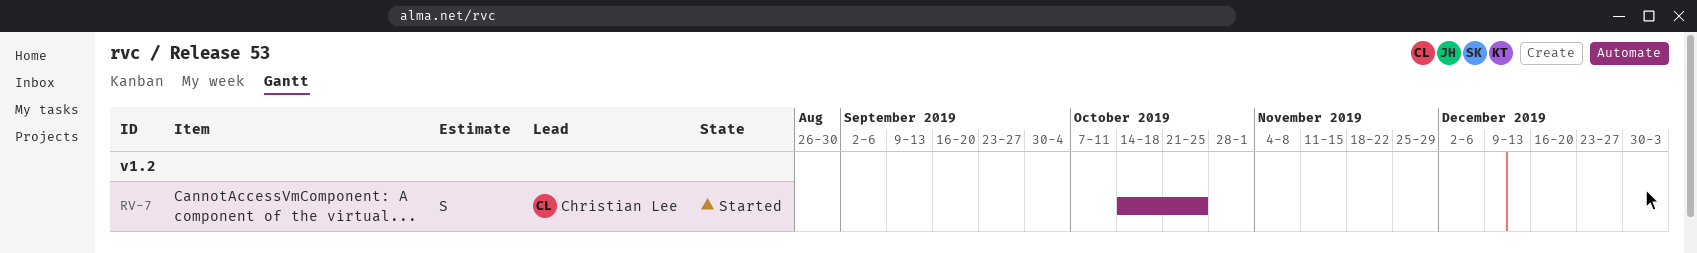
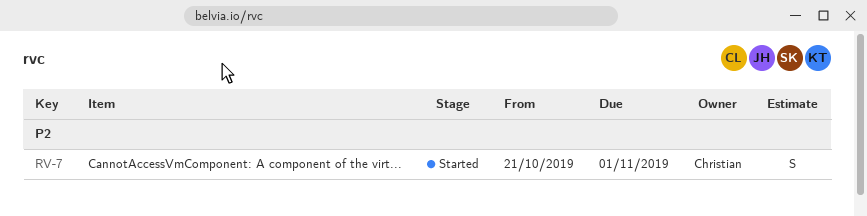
RV-7, start: Oct 14 -> Oct 21
RV-7, due: Oct 25 -> Nov 1

